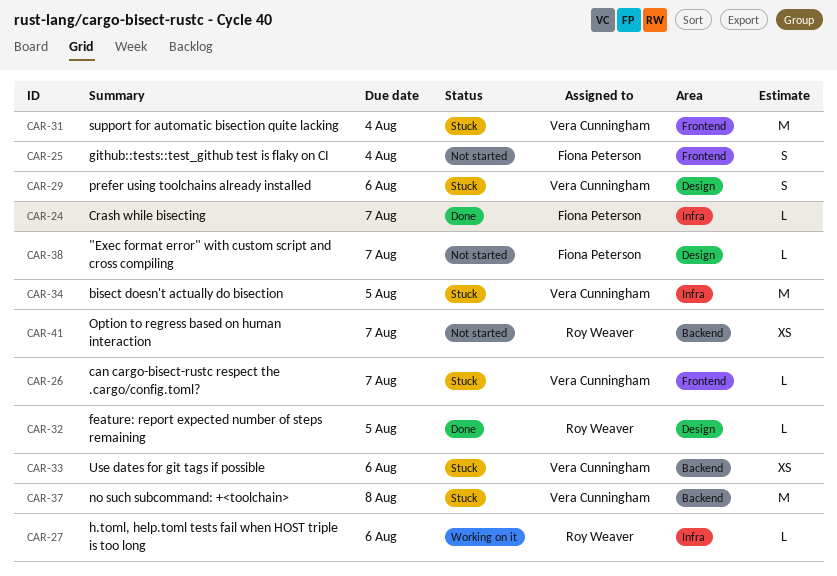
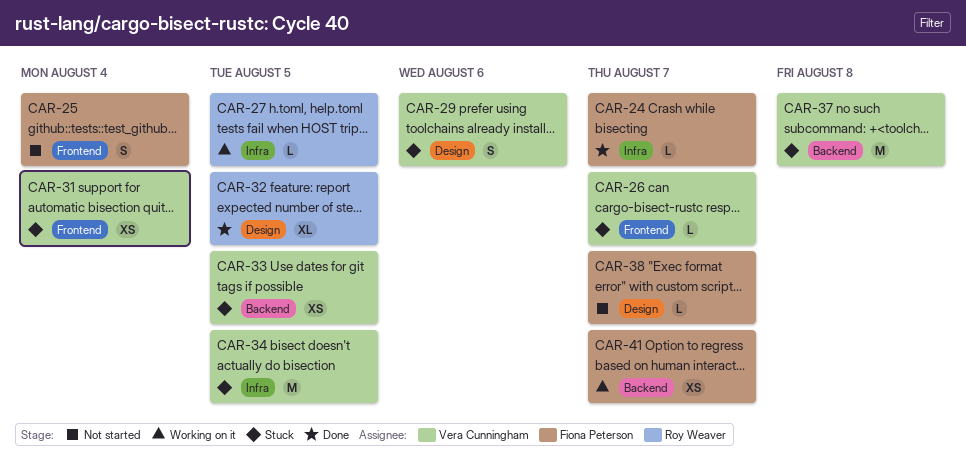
CAR-27, due: Aug 6 -> Aug 5
CAR-31, estimate: M -> XS
CAR-32, estimate: L -> XL
CAR-33, due: Aug 6 -> Aug 5
CAR-41, status: Not started -> Working on it
CAR-41, owner: Roy Weaver -> Fiona Peterson

